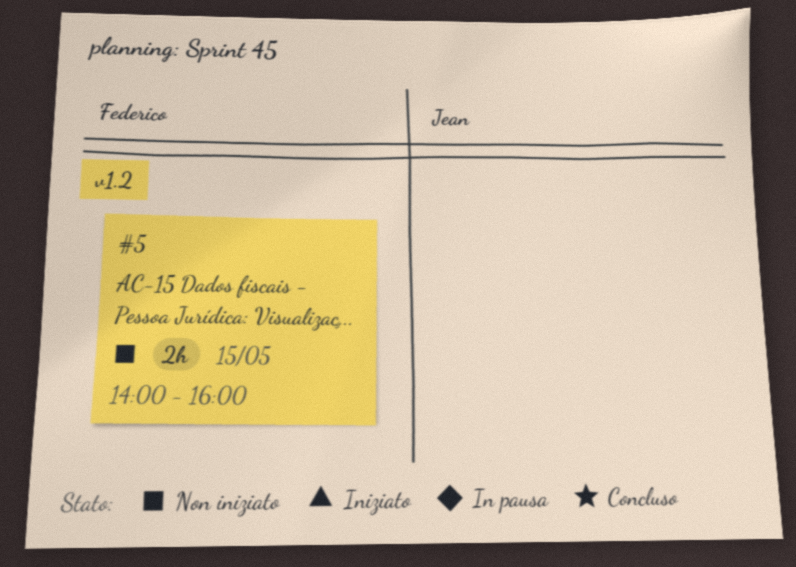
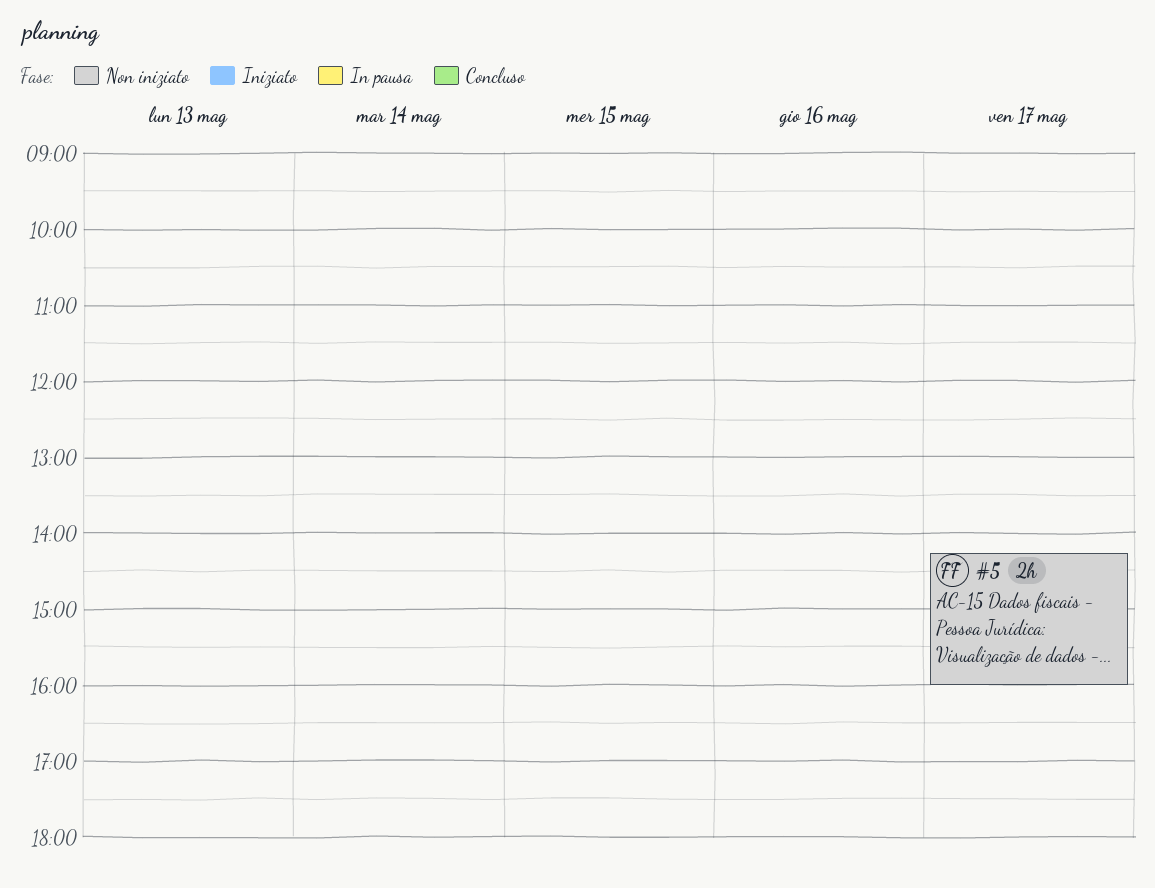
#5, day: May 15 -> May 17
#5, begins: 14:00 -> 14:15

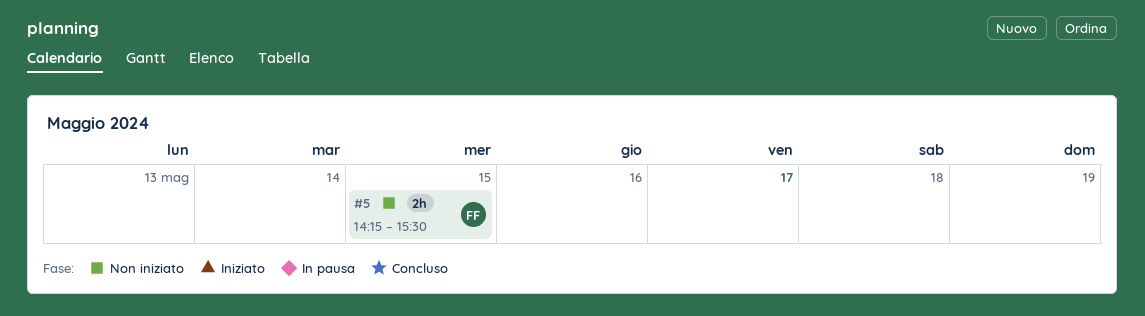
#5, day: May 17 -> May 15
#5, ends: 16:00 -> 15:30

